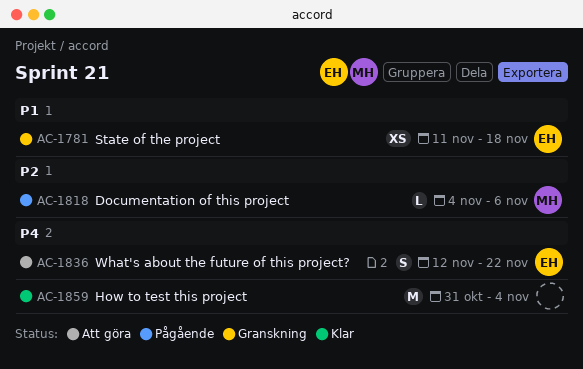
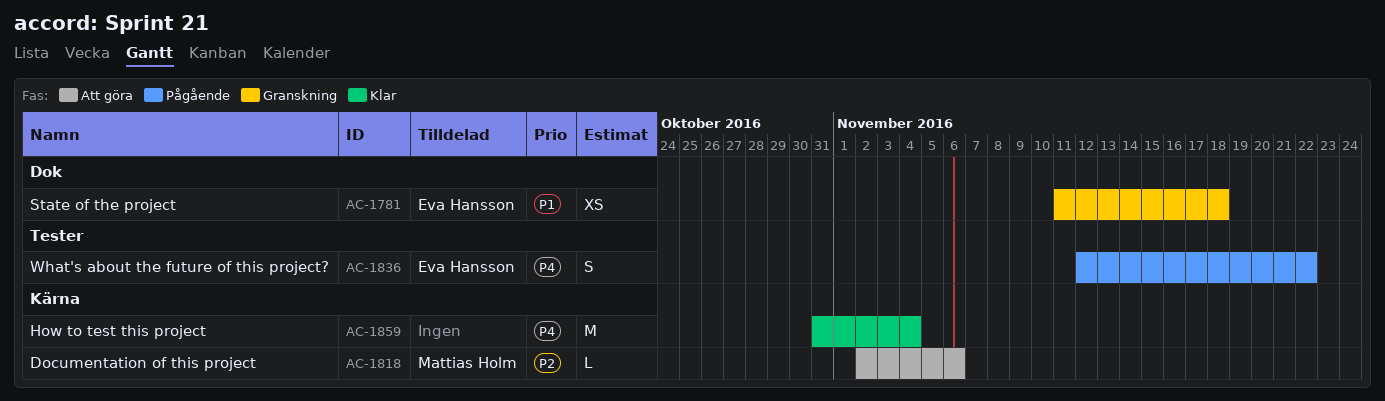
AC-1818, status: Pågående -> Att göra
AC-1818, start: Nov 4 -> Nov 2
AC-1836, status: Att göra -> Pågående

